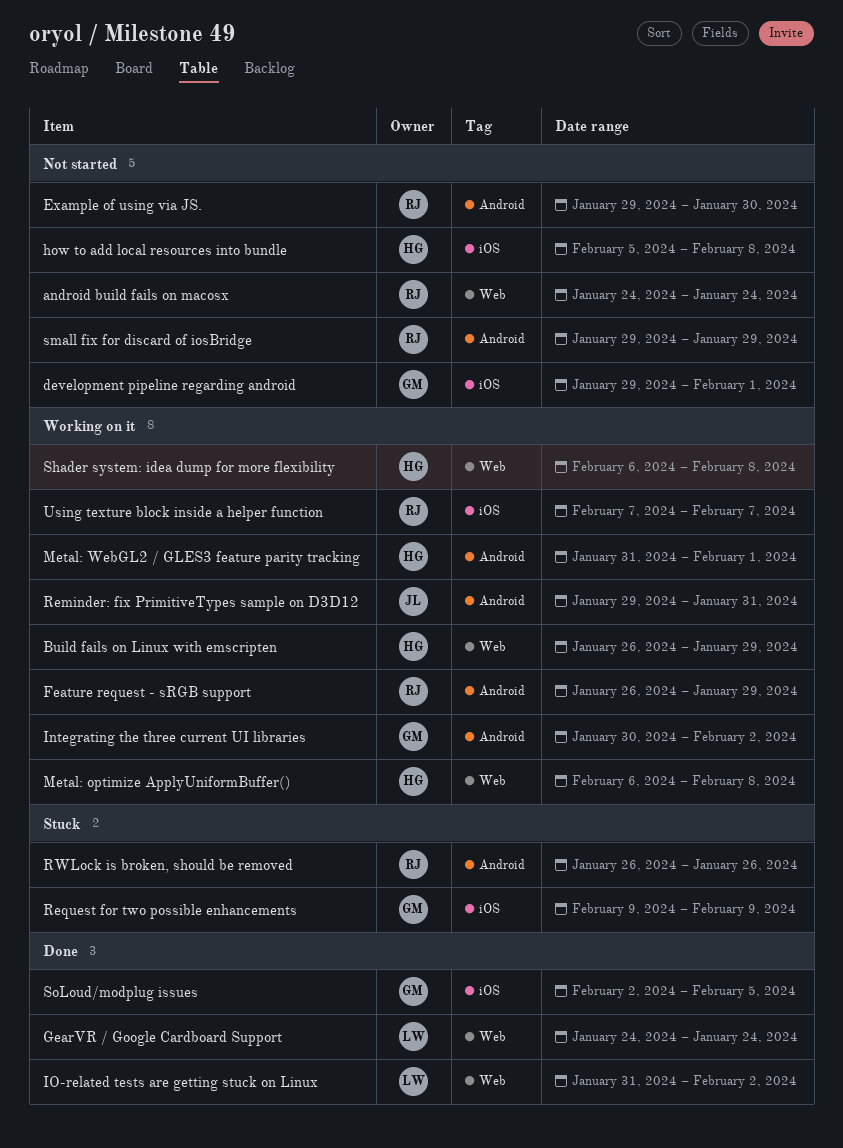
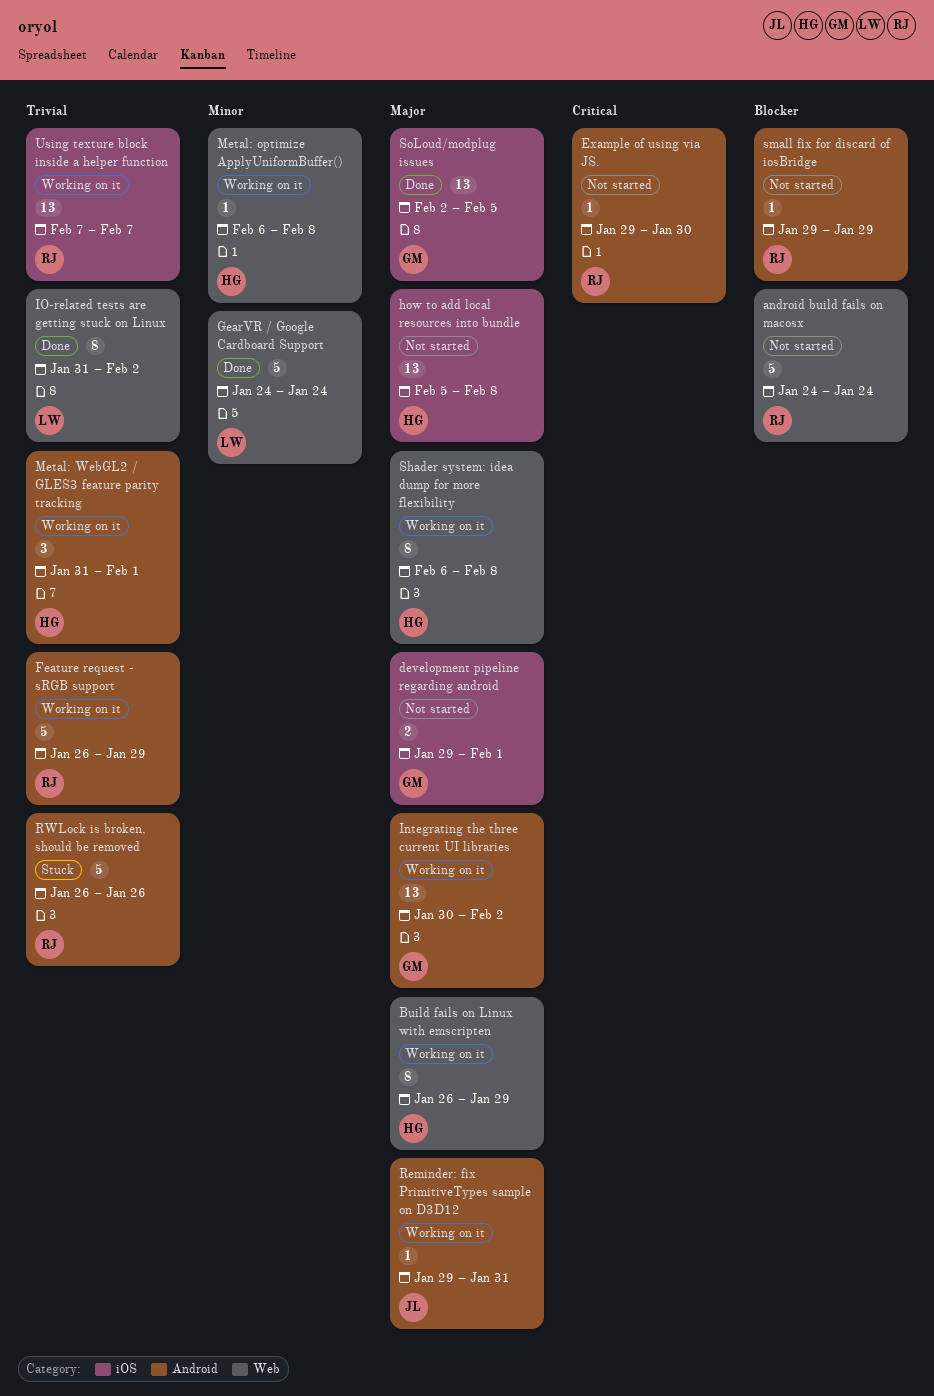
Request for two possible enhancements: present -> none

